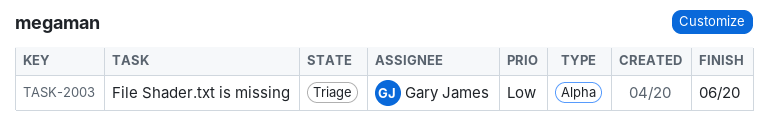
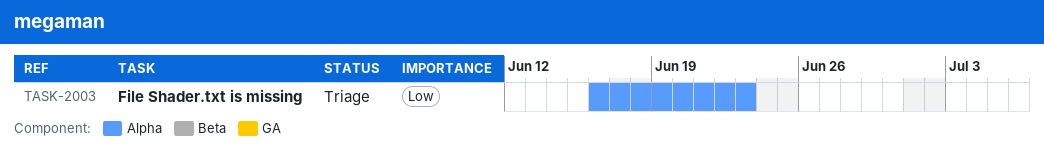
TASK-2003, due: Jun 20 -> Jun 23

